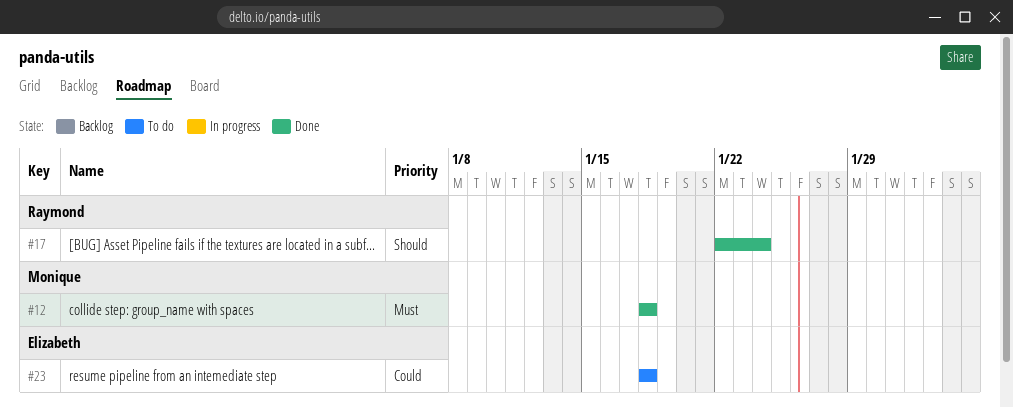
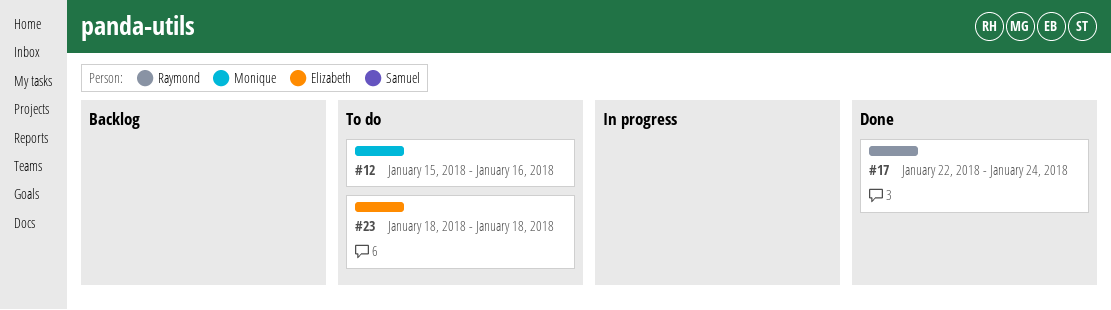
#12, status: Done -> To do
#12, start: Jan 18 -> Jan 15
#12, due: Jan 18 -> Jan 16

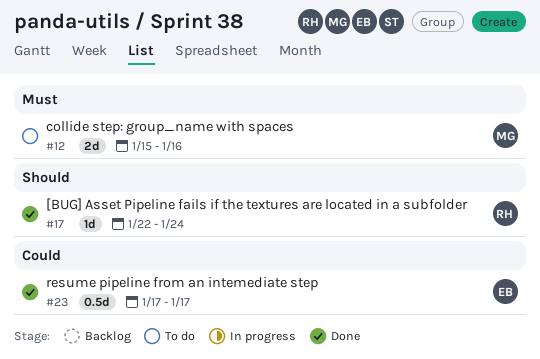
#23, status: To do -> Done
#23, start: Jan 18 -> Jan 17
#23, due: Jan 18 -> Jan 17

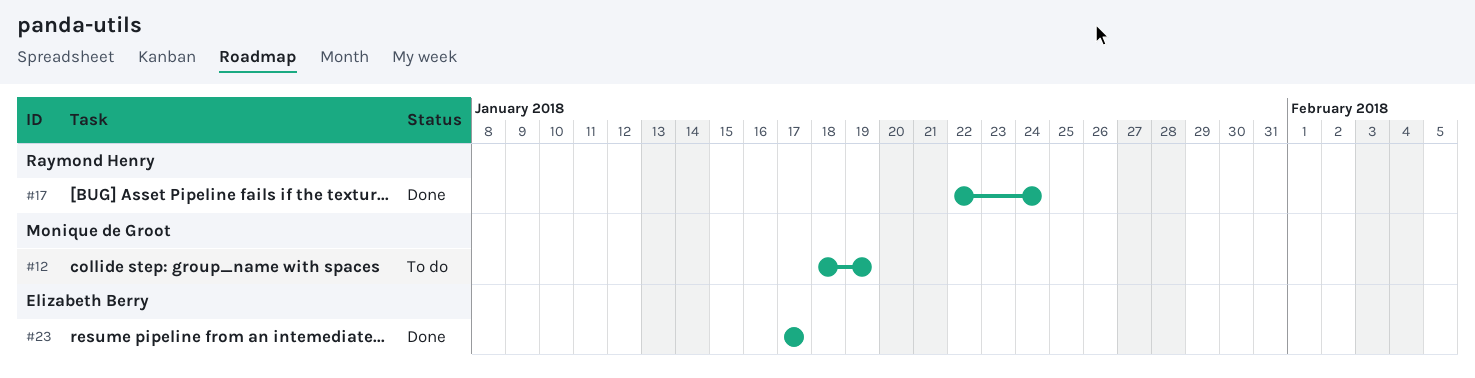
#12, start: Jan 15 -> Jan 18
#12, due: Jan 16 -> Jan 19

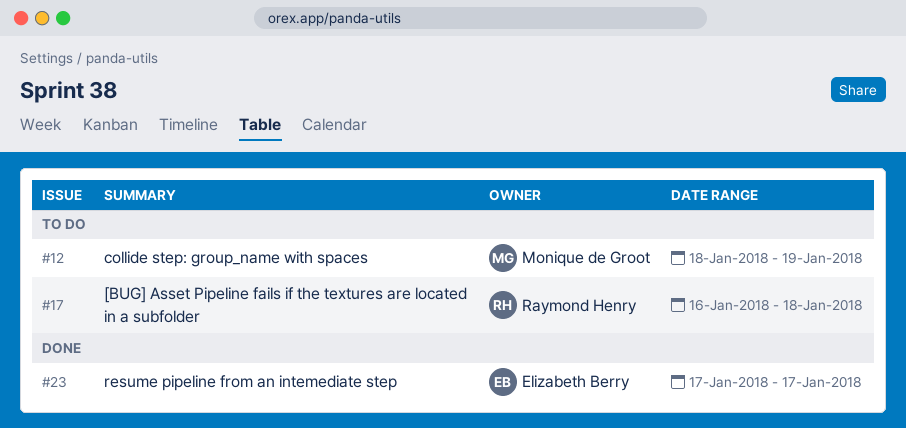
#17, status: Done -> To do
#17, start: Jan 22 -> Jan 16
#17, due: Jan 24 -> Jan 18

